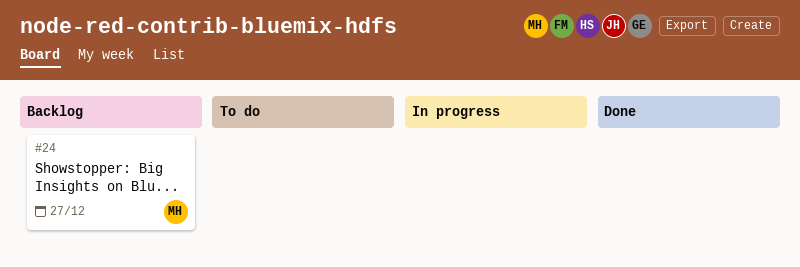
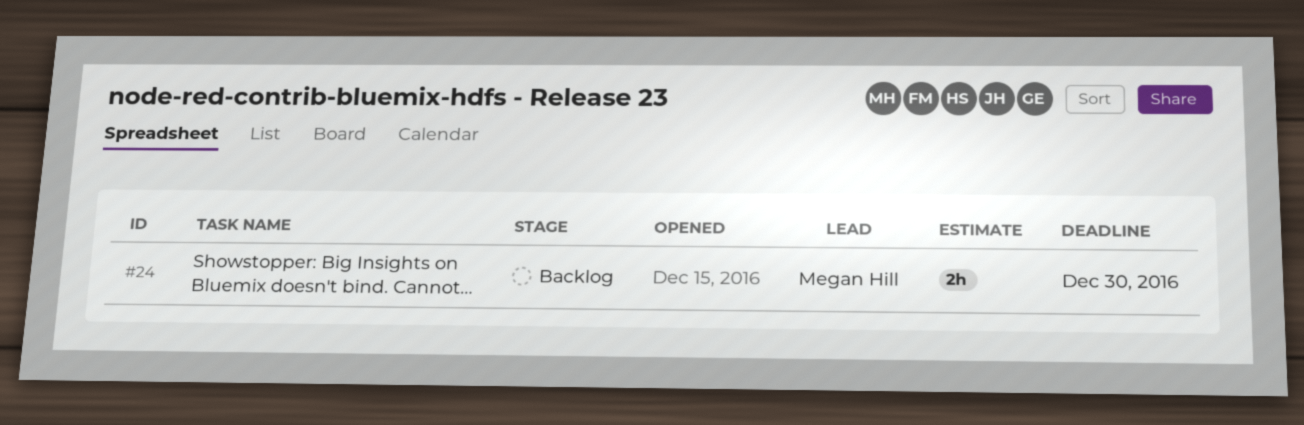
#24, due: Dec 27 -> Dec 30

